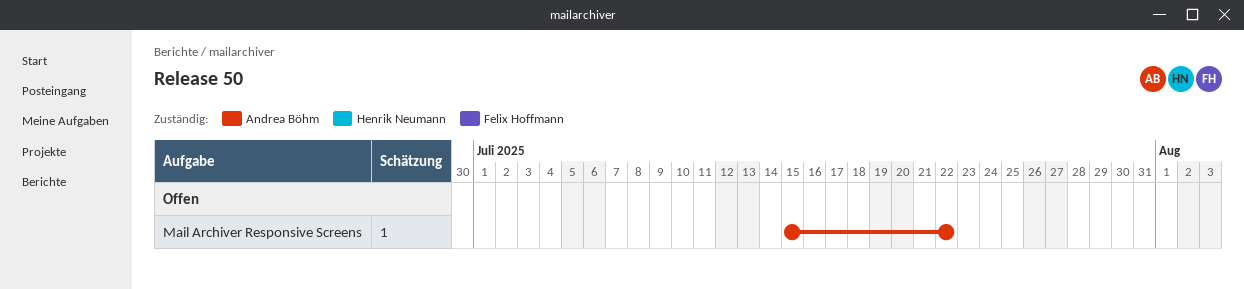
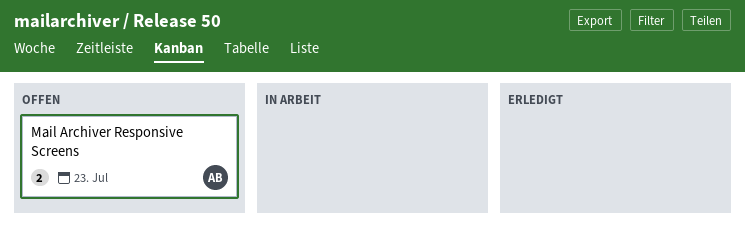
Mail Archiver Responsive Screens, estimate: 1 -> 2
Mail Archiver Responsive Screens, due: Jul 22 -> Jul 23

